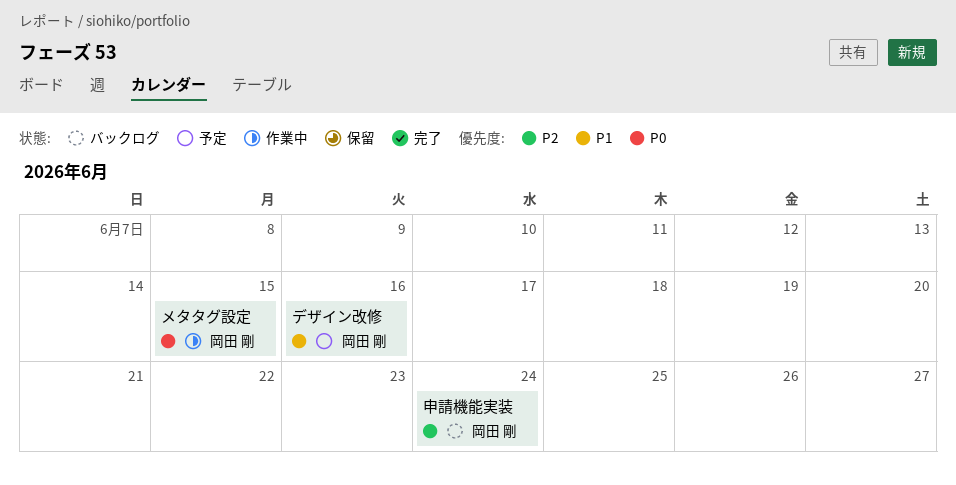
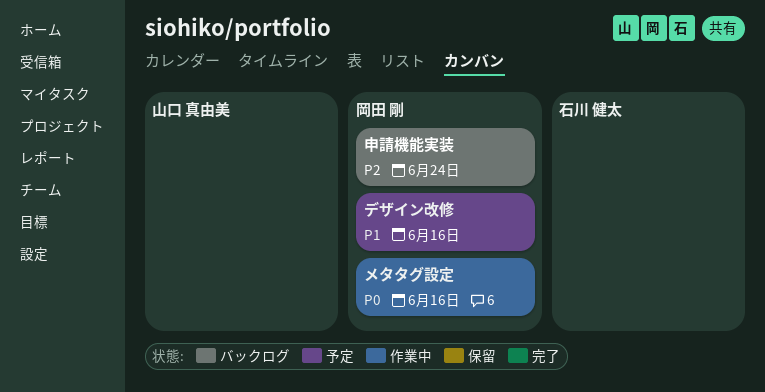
メタタグ設定, due: Jun 15 -> Jun 16

